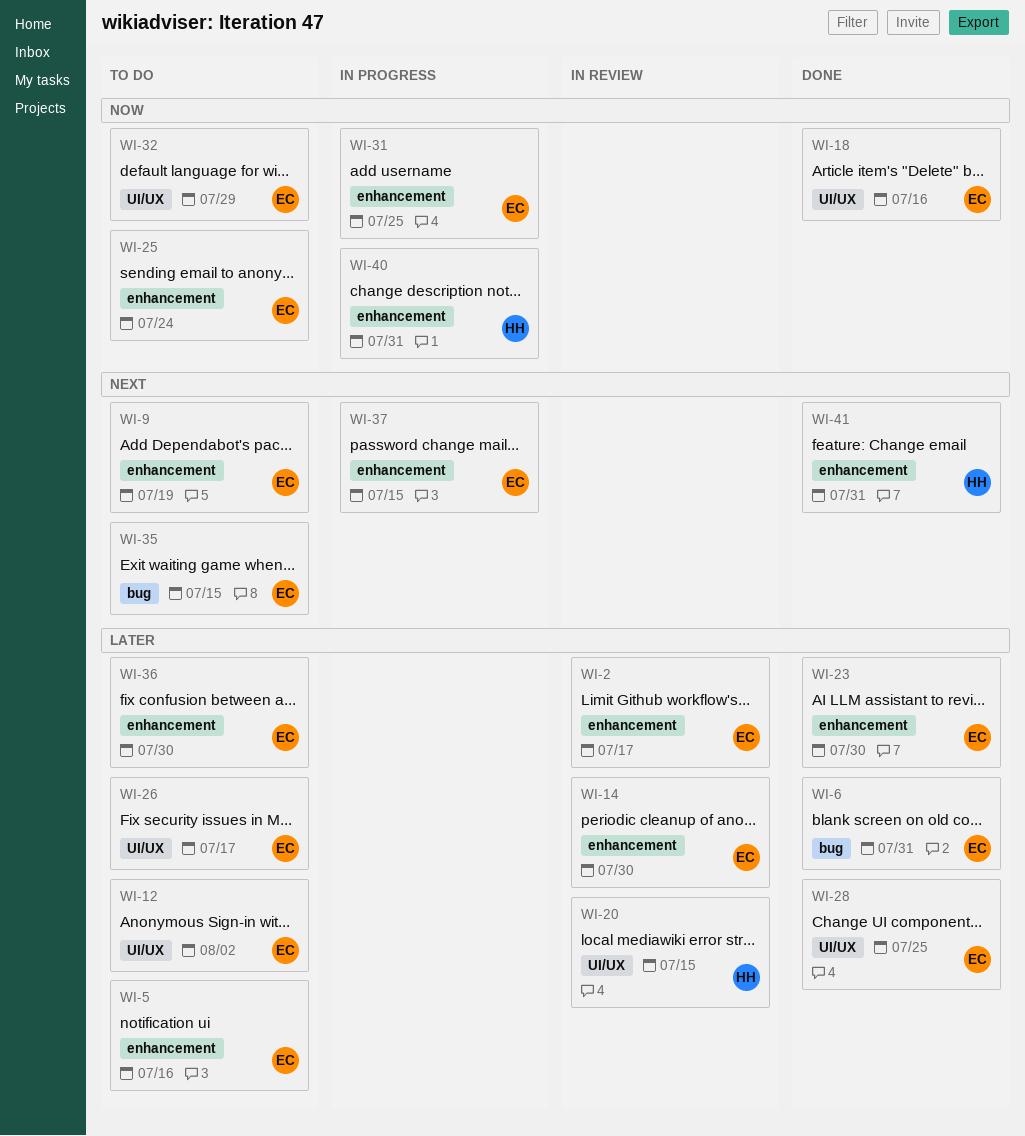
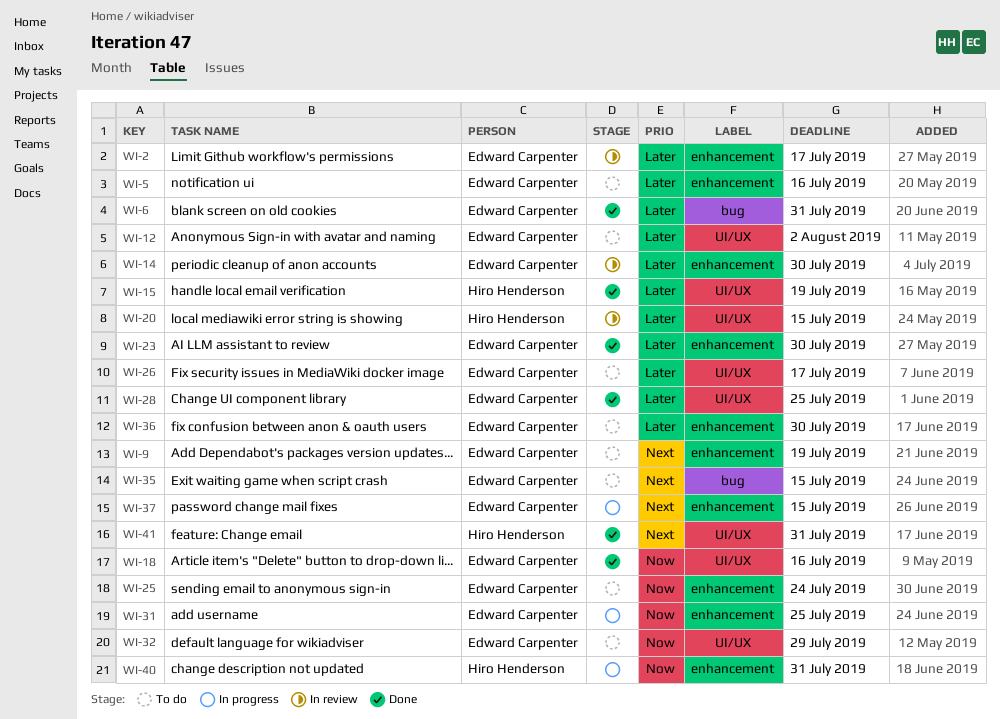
WI-15: none -> present
WI-41, label: enhancement -> UI/UX

